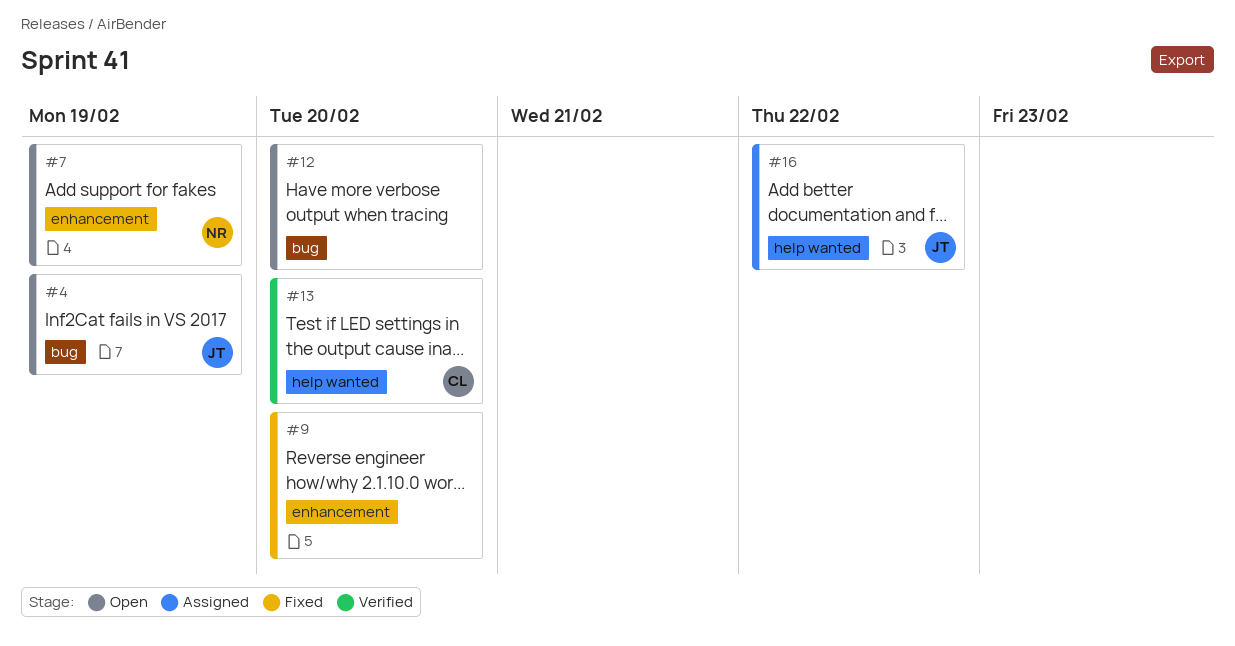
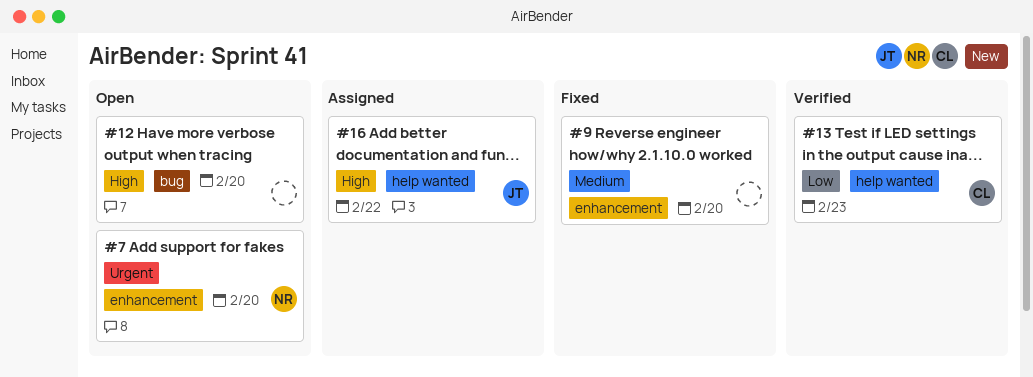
#4: present -> none
#7, due: Feb 19 -> Feb 20
#13, due: Feb 20 -> Feb 23

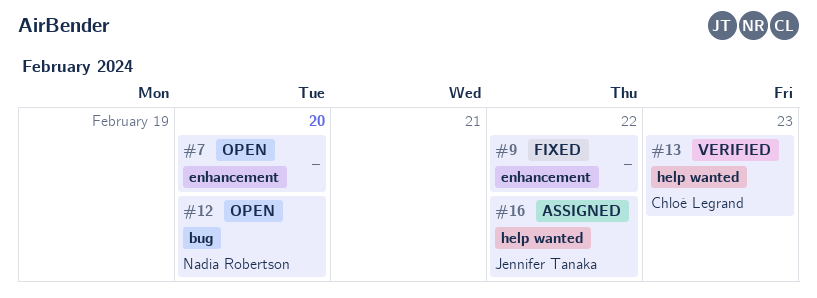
#7, owner: Nadia Robertson -> none
#9, due: Feb 20 -> Feb 22
#12, owner: none -> Nadia Robertson

